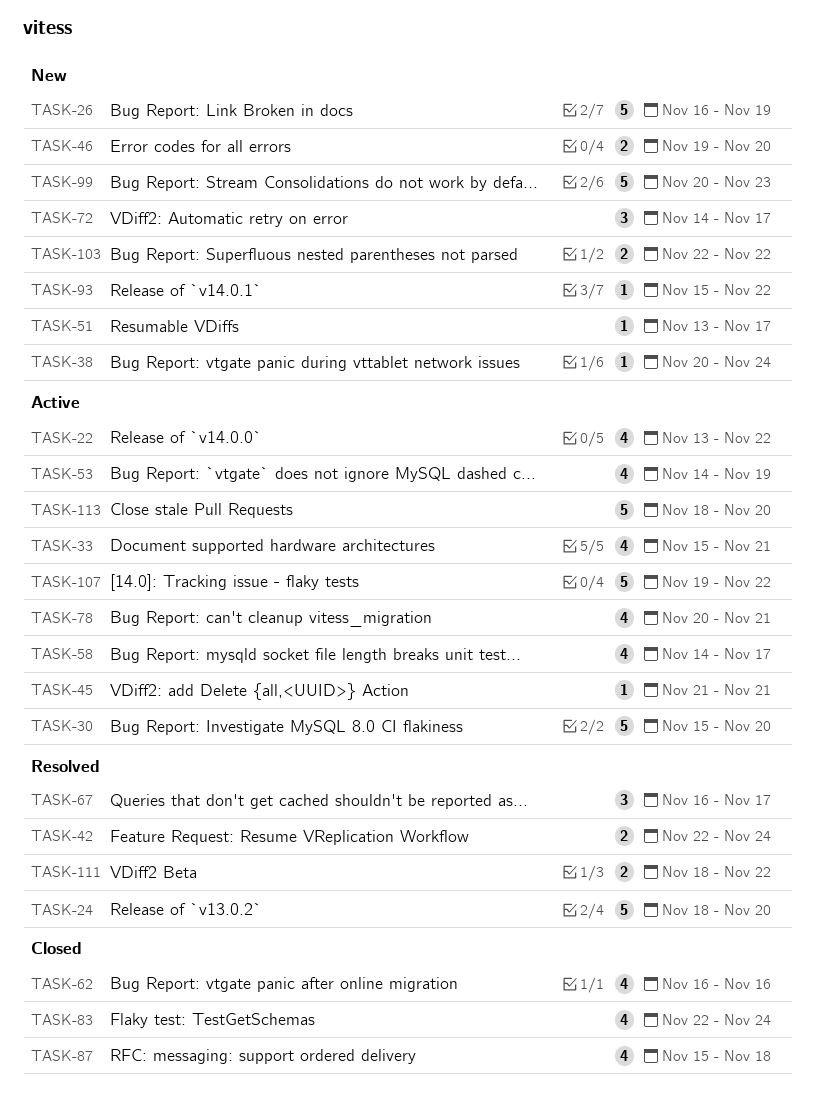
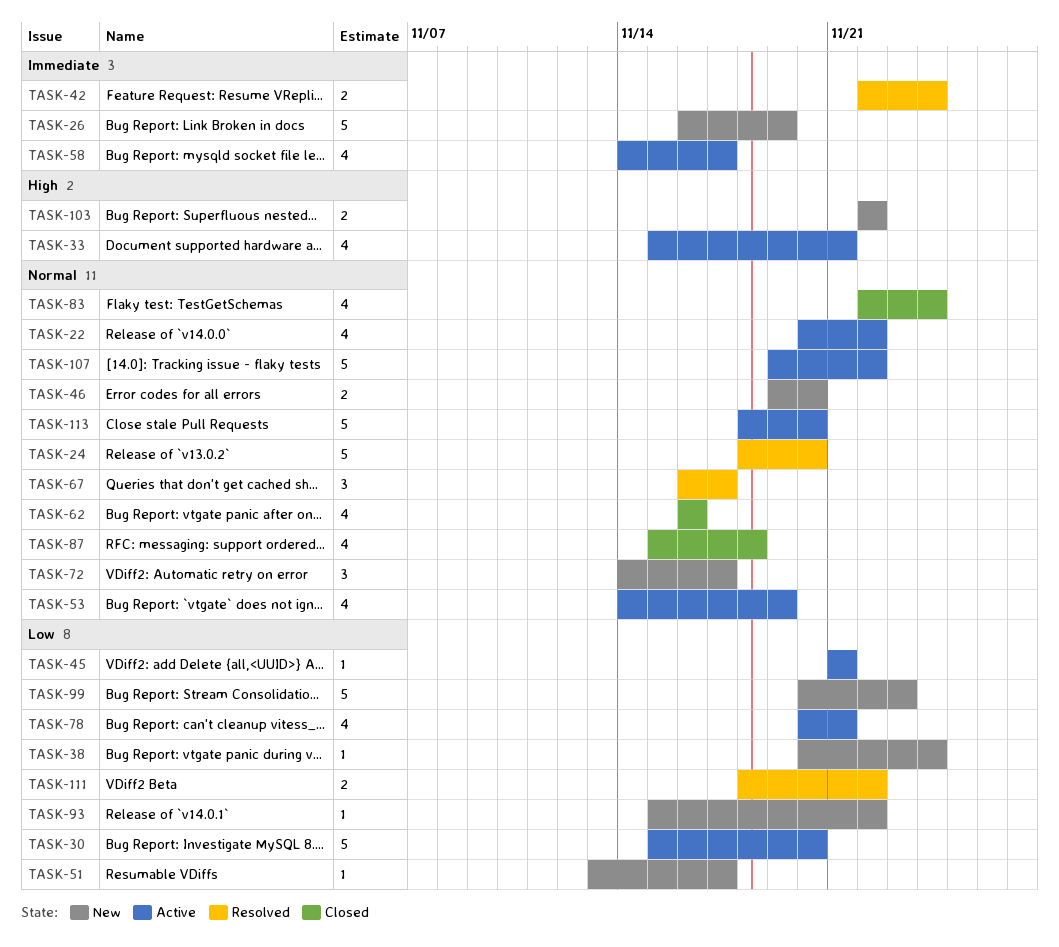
TASK-22, start: Nov 13 -> Nov 20

